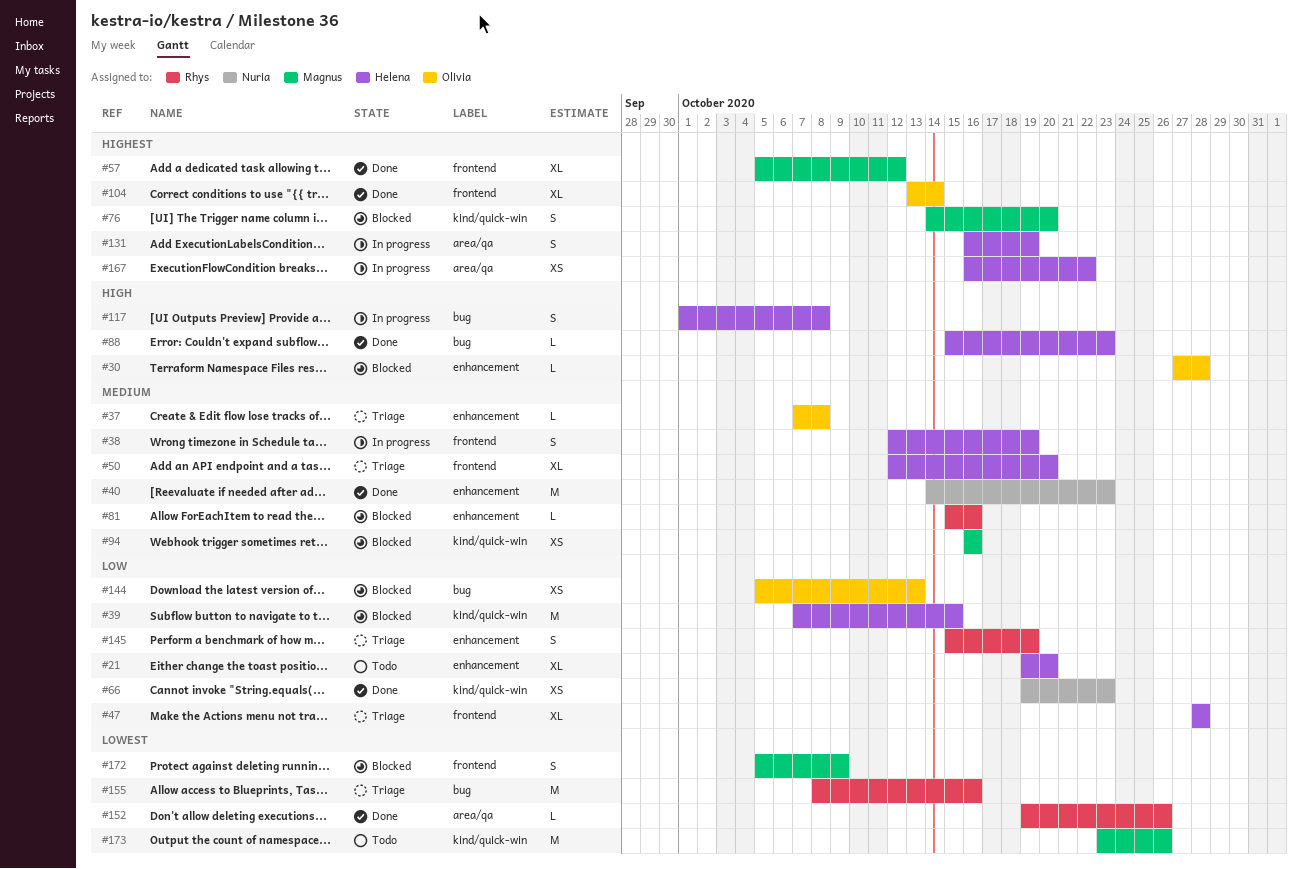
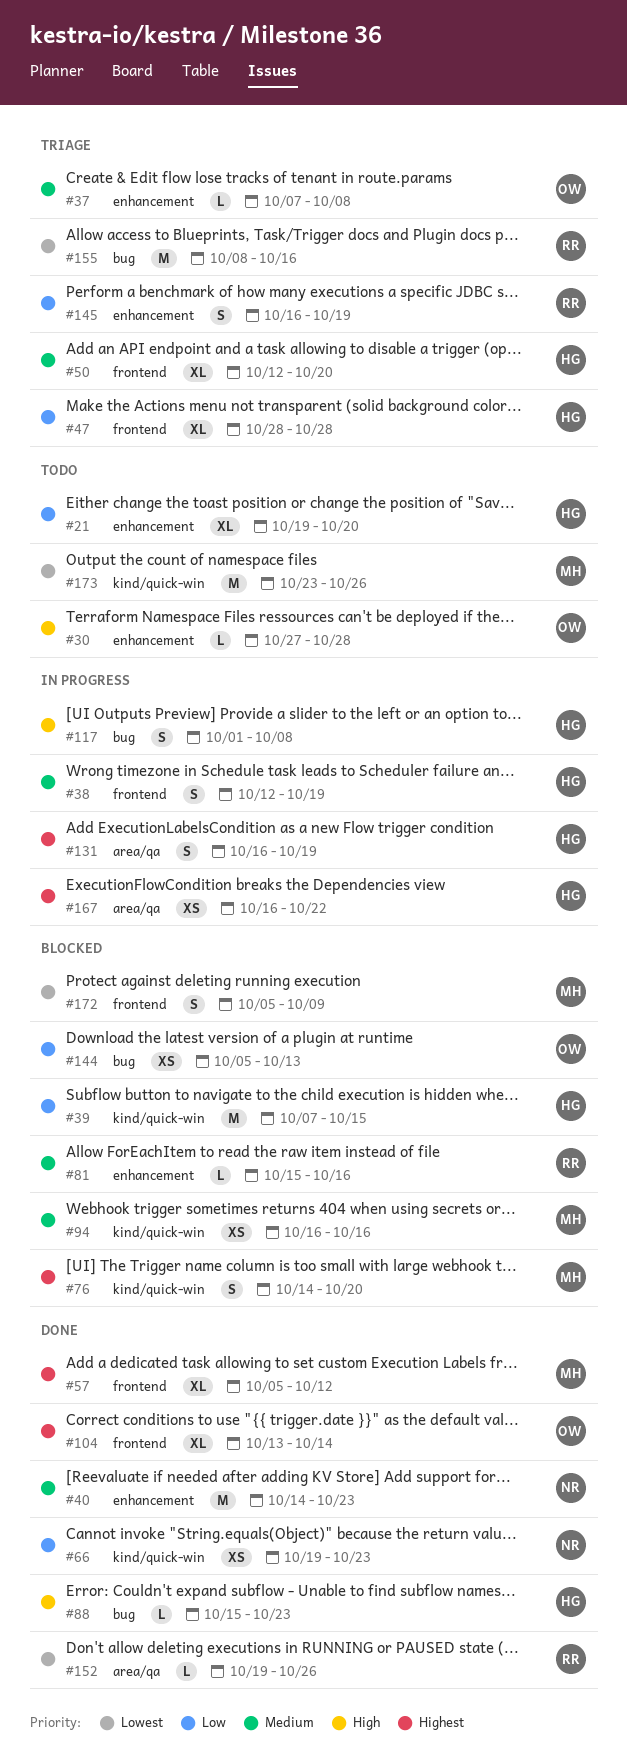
#30, status: Blocked -> Todo
#145, start: Oct 15 -> Oct 16

